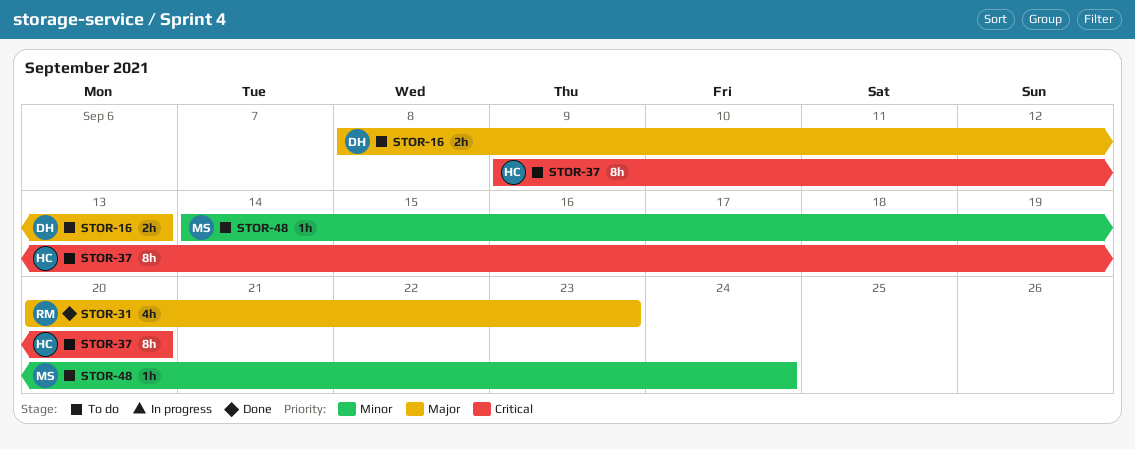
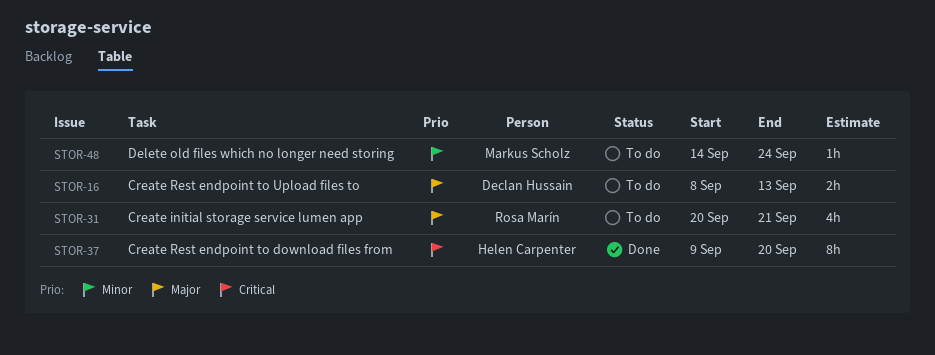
STOR-31, status: Done -> To do
STOR-31, due: Sep 23 -> Sep 21
STOR-37, status: To do -> Done

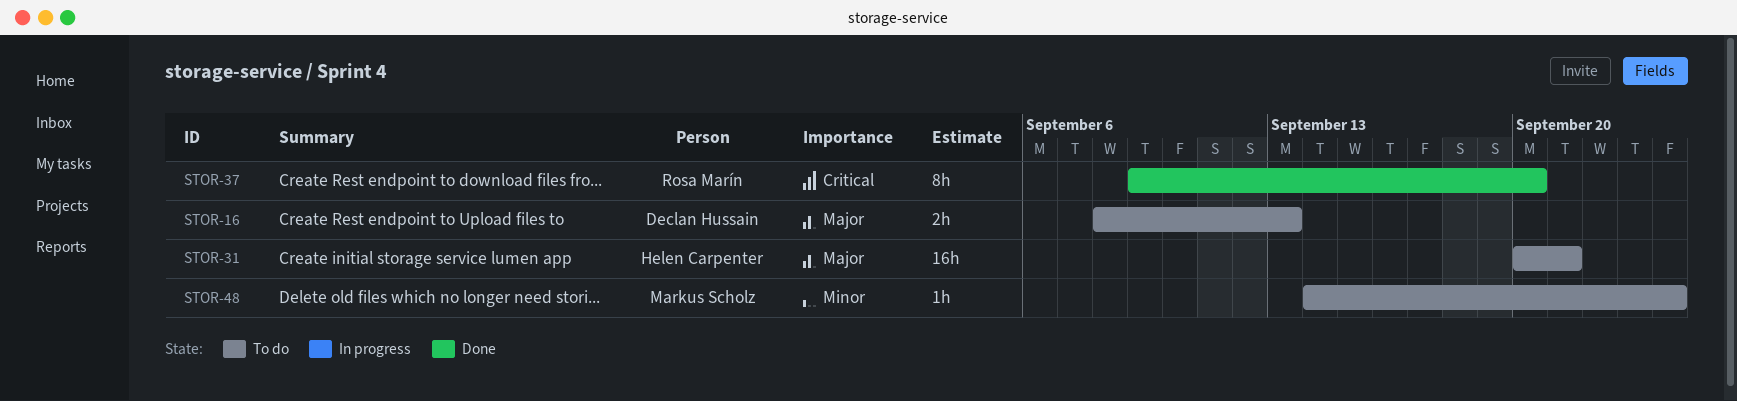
STOR-31, owner: Rosa Marín -> Helen Carpenter
STOR-31, estimate: 4h -> 16h
STOR-37, owner: Helen Carpenter -> Rosa Marín

